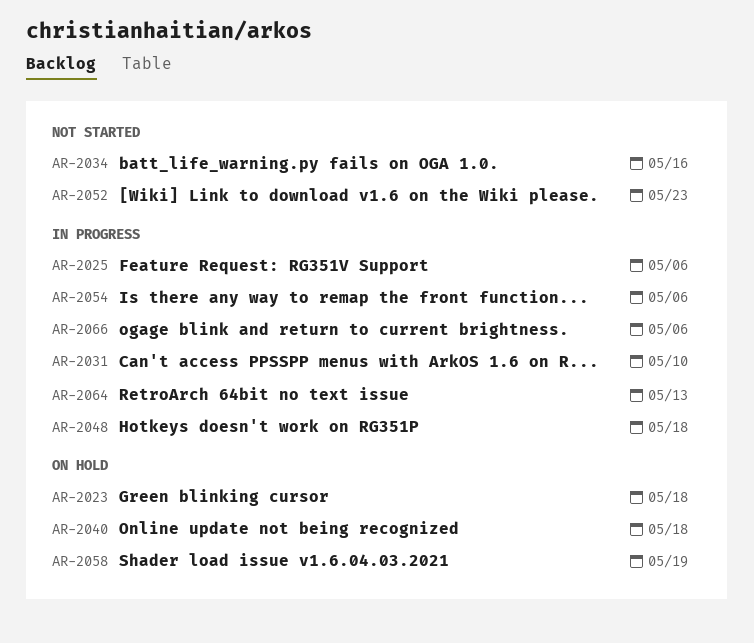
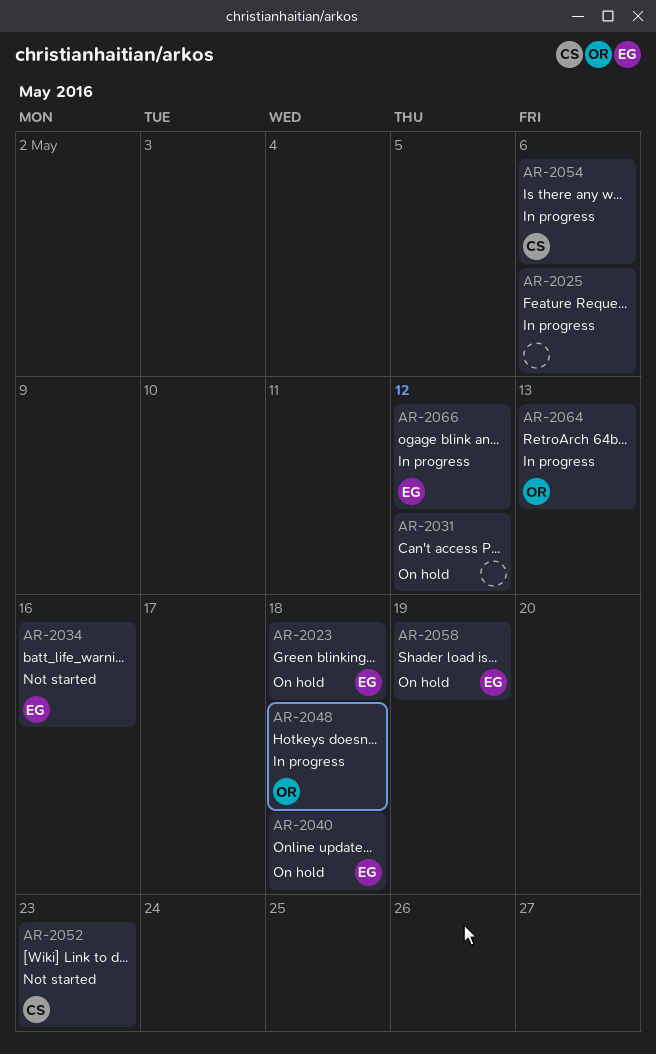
AR-2031, status: In progress -> On hold
AR-2031, due: May 10 -> May 12
AR-2066, due: May 6 -> May 12

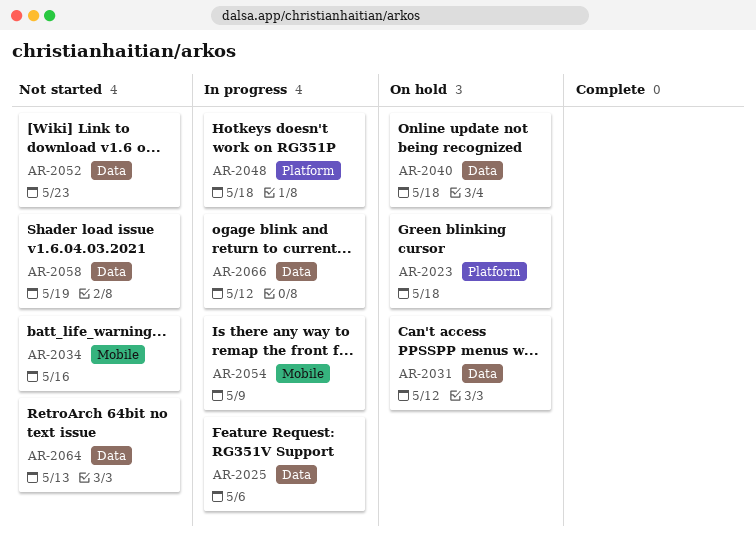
AR-2054, due: May 6 -> May 9
AR-2058, status: On hold -> Not started
AR-2064, status: In progress -> Not started

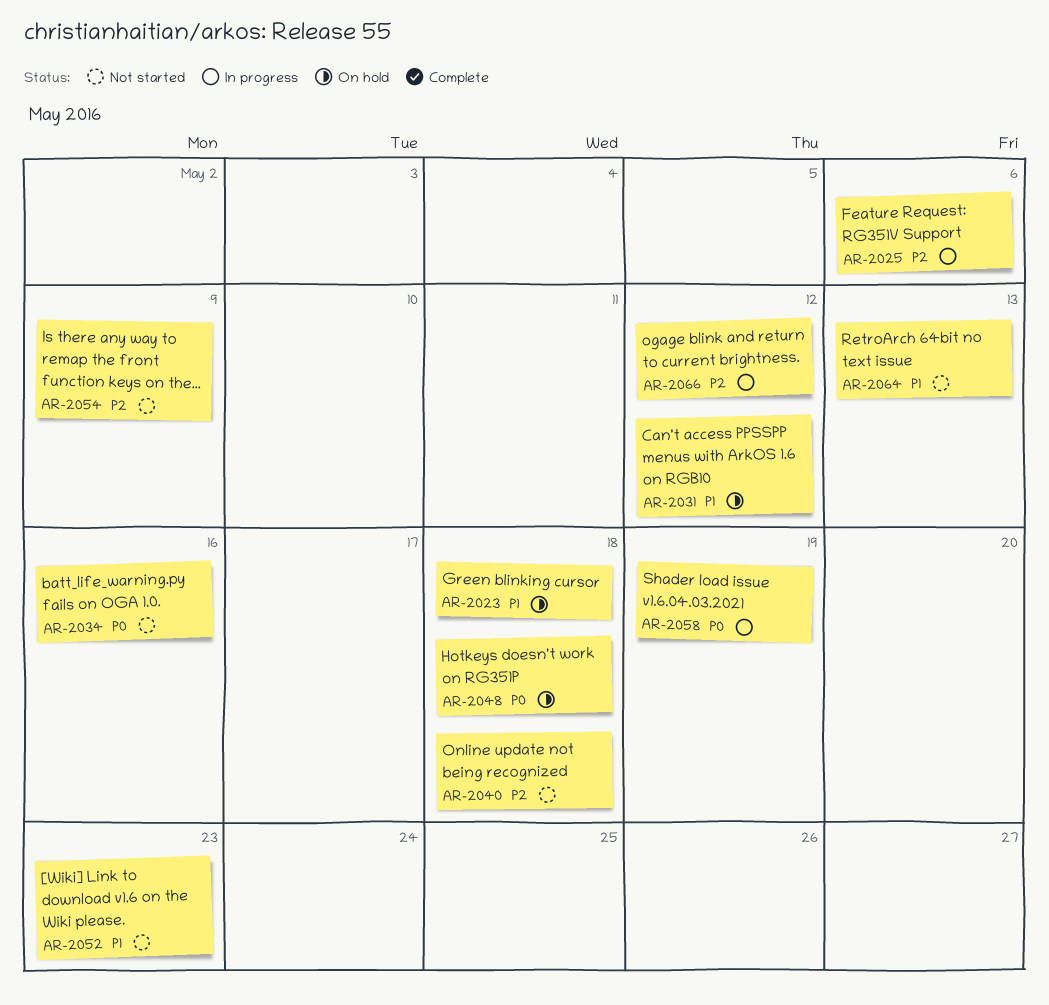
AR-2040, status: On hold -> Not started
AR-2048, status: In progress -> On hold
AR-2054, status: In progress -> Not started
AR-2058, status: Not started -> In progress

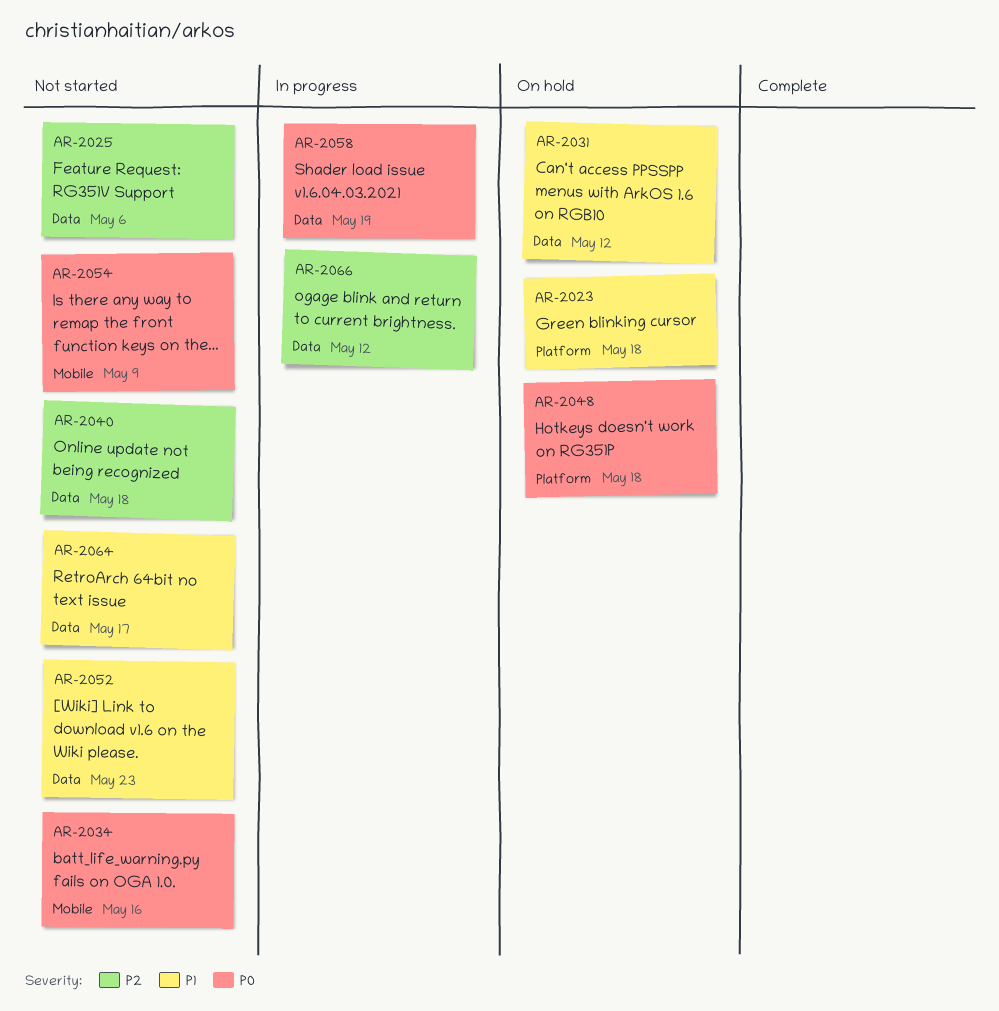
AR-2025, status: In progress -> Not started
AR-2054, priority: P2 -> P0
AR-2064, due: May 13 -> May 17

